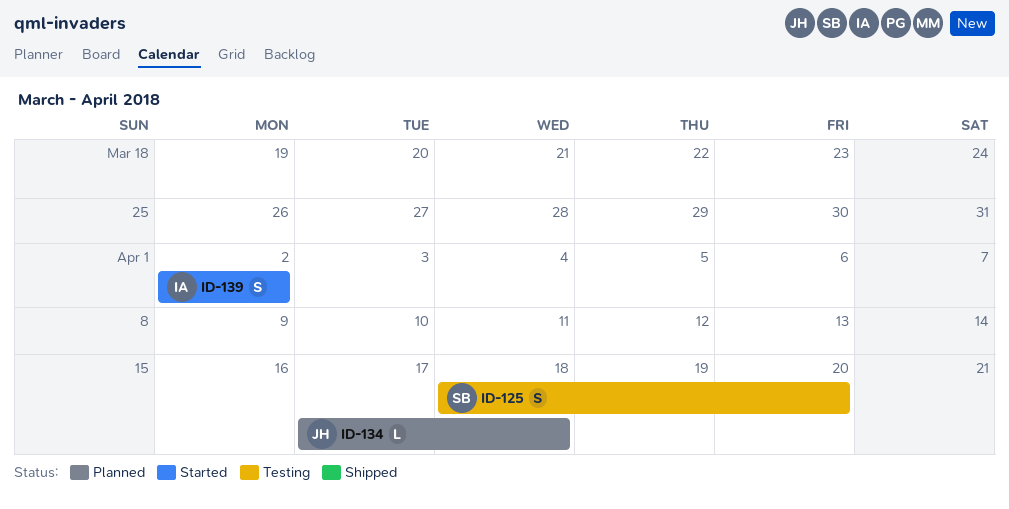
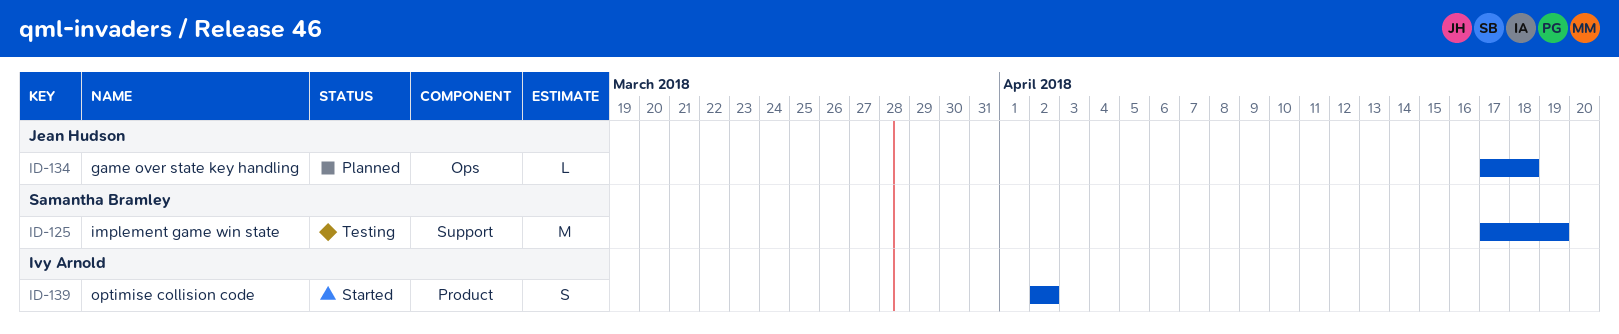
ID-125, estimate: S -> M
ID-125, start: Apr 18 -> Apr 17
ID-125, due: Apr 20 -> Apr 19

